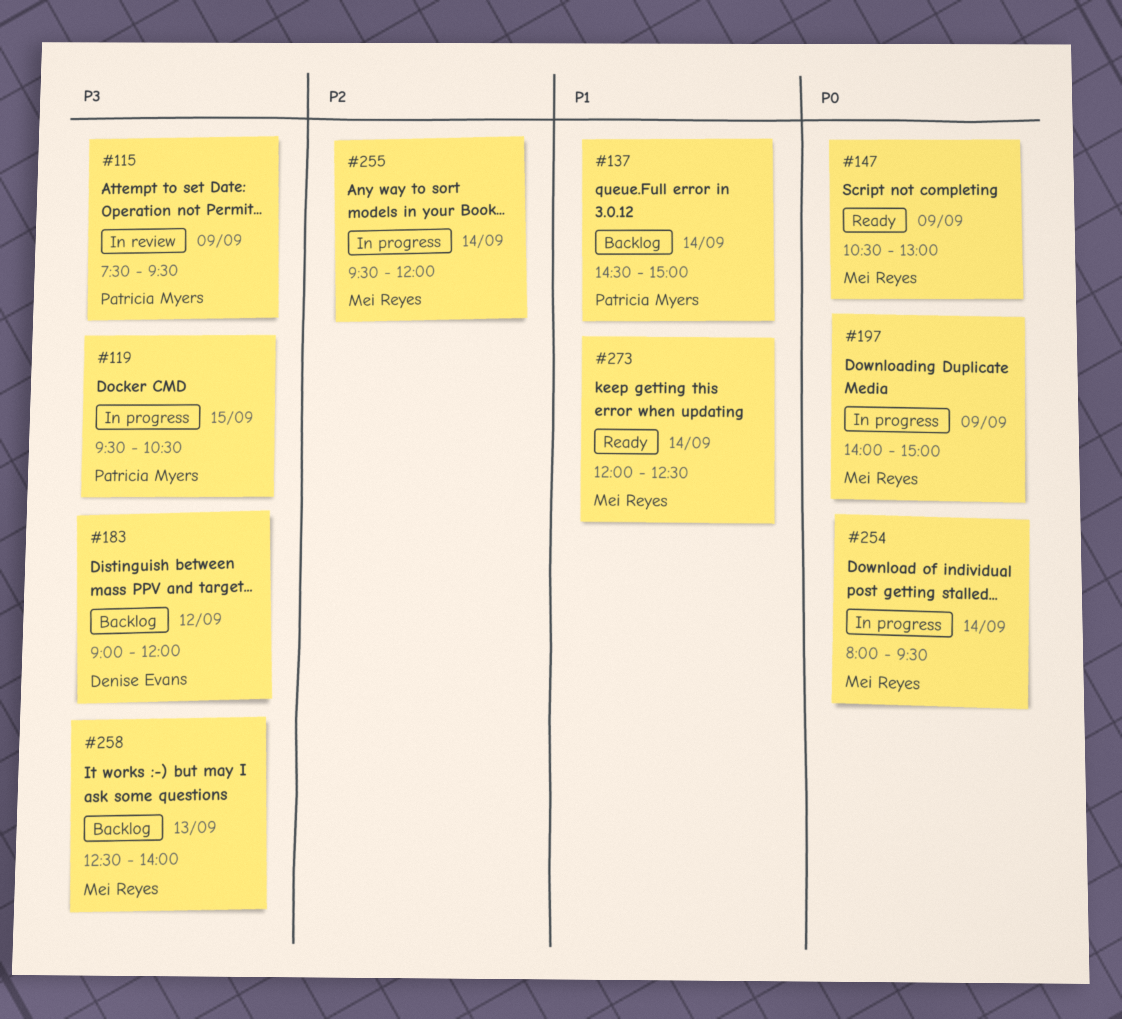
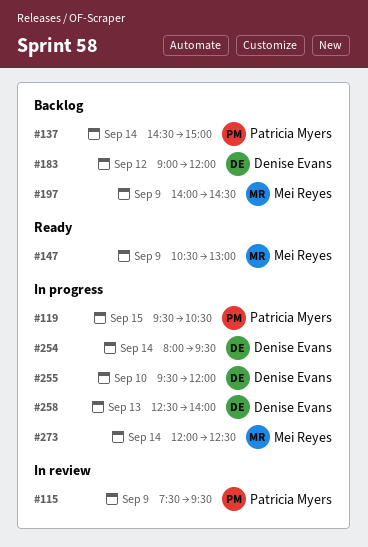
#197, status: In progress -> Backlog
#197, ends: 15:00 -> 14:30
#254, owner: Mei Reyes -> Denise Evans
#255, owner: Mei Reyes -> Denise Evans
#255, day: Sep 14 -> Sep 10
#258, status: Backlog -> In progress
#258, owner: Mei Reyes -> Denise Evans
#273, status: Ready -> In progress

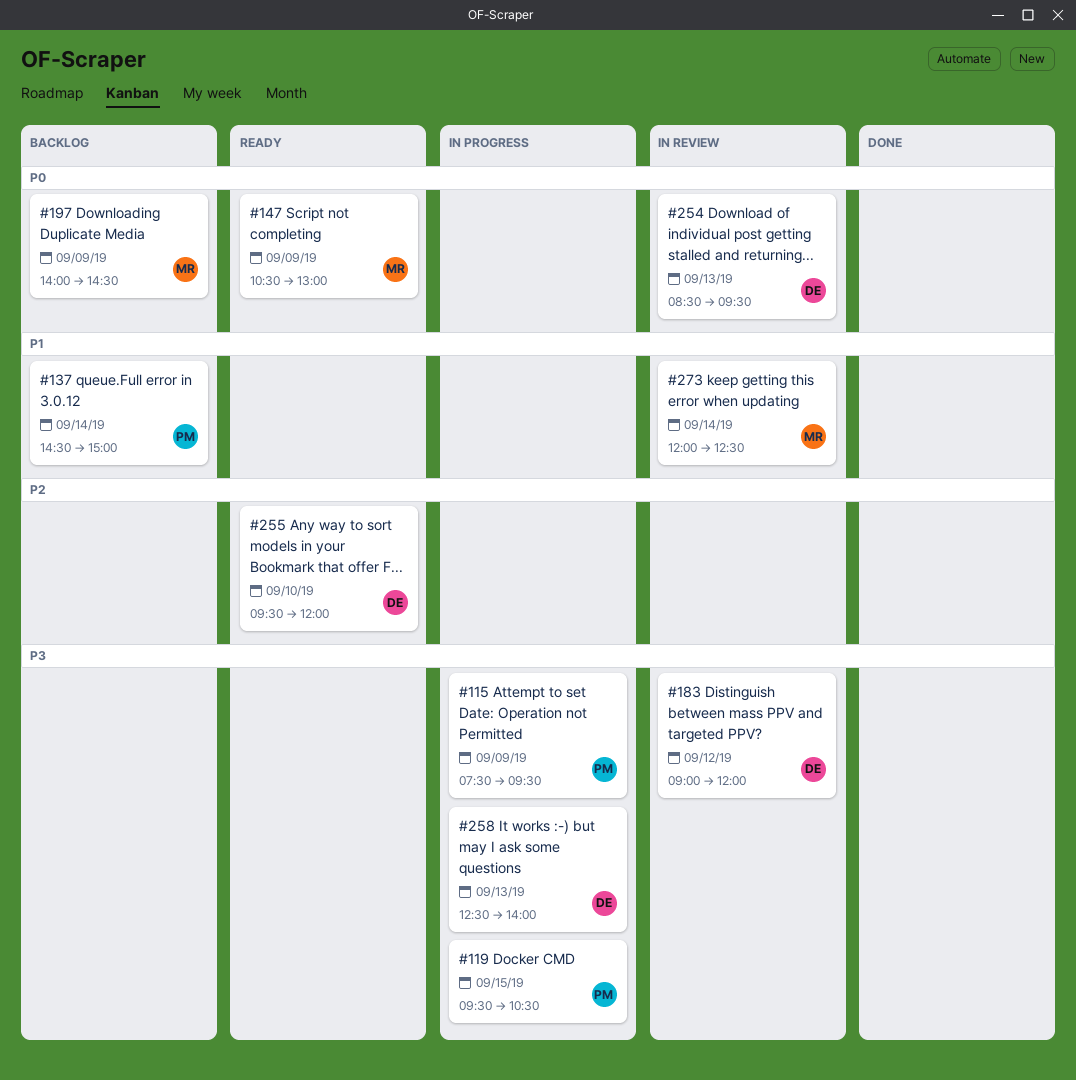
#115, status: In review -> In progress
#183, status: Backlog -> In review
#254, status: In progress -> In review
#254, day: Sep 14 -> Sep 13
#254, begins: 08:00 -> 08:30
#255, status: In progress -> Ready
#273, status: In progress -> In review

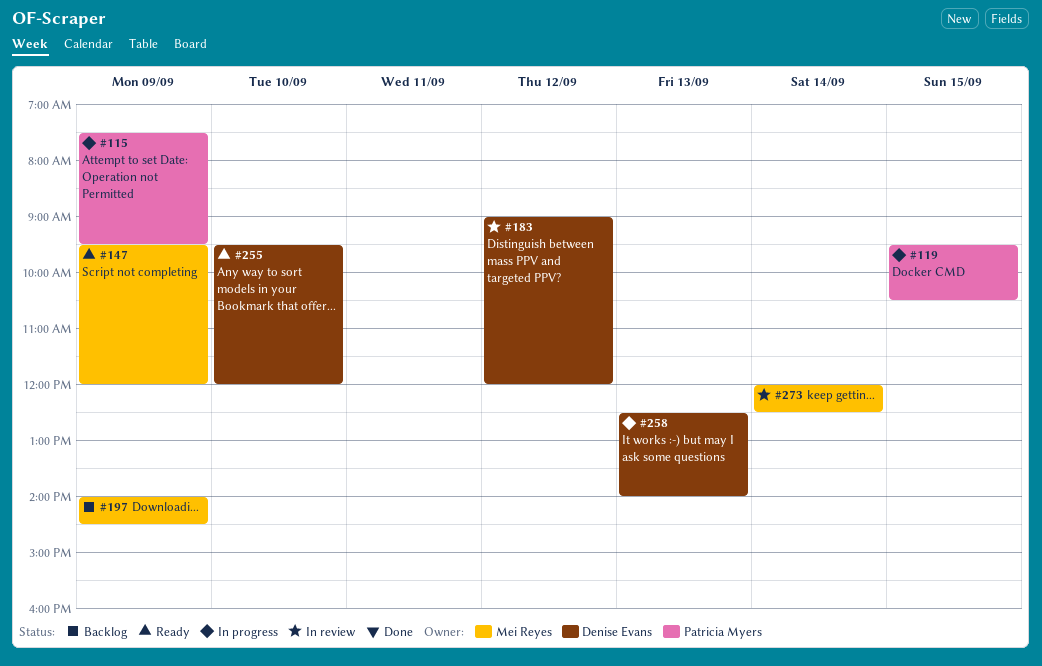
#137: present -> none
#147, begins: 10:30 -> 09:30
#147, ends: 13:00 -> 12:00
#254: present -> none

